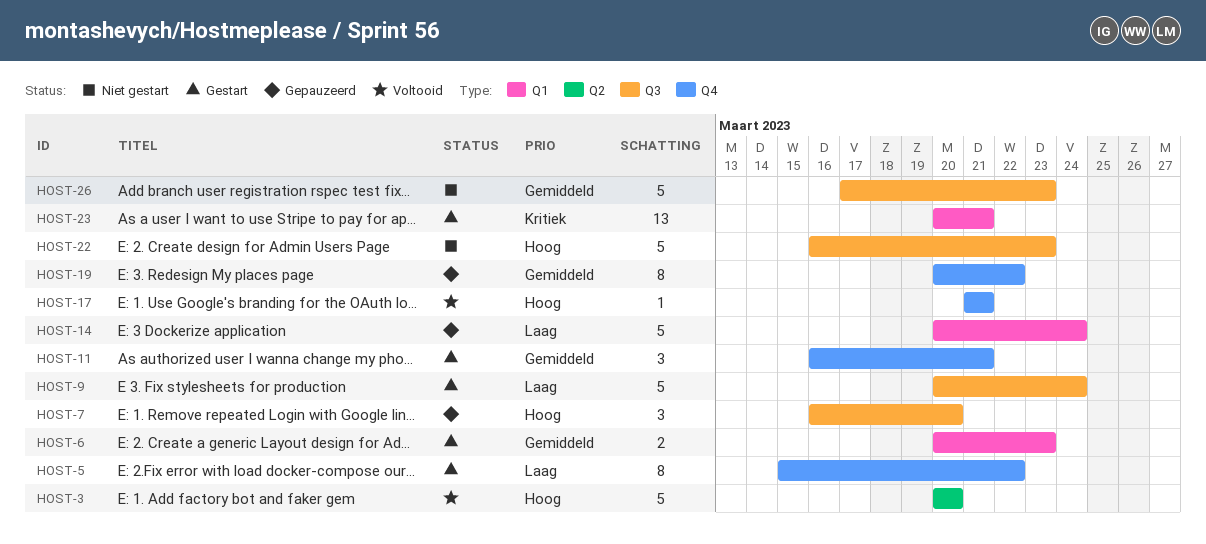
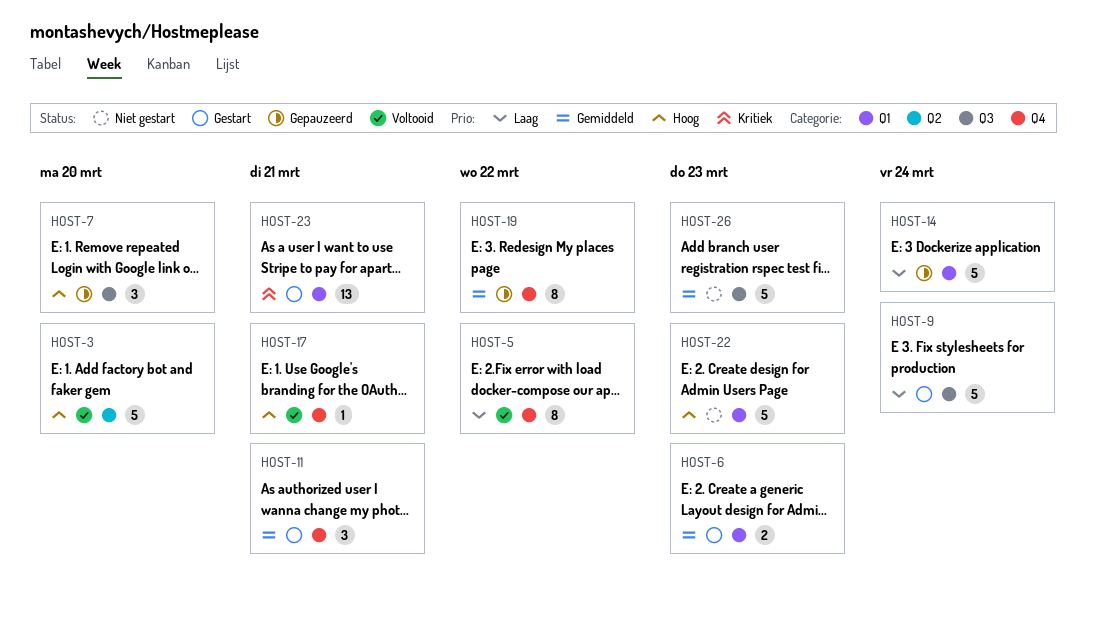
HOST-5, status: Gestart -> Voltooid
HOST-22, label: Q3 -> Q1

